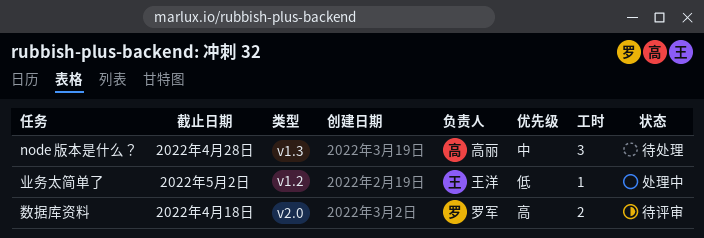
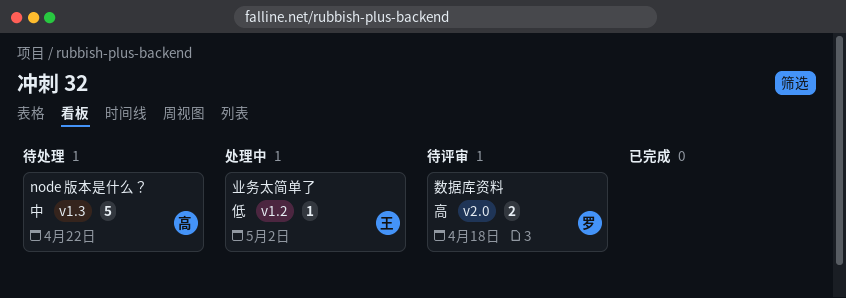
node 版本是什么？, estimate: 3 -> 5
node 版本是什么？, due: Apr 28 -> Apr 22

